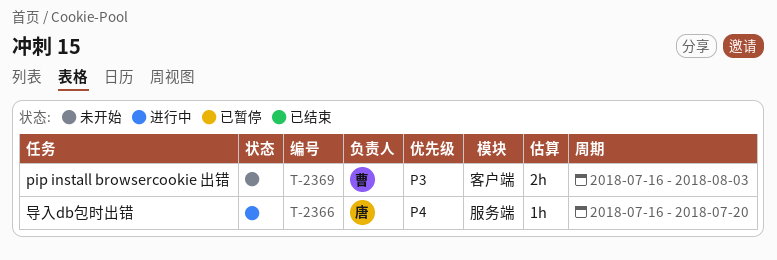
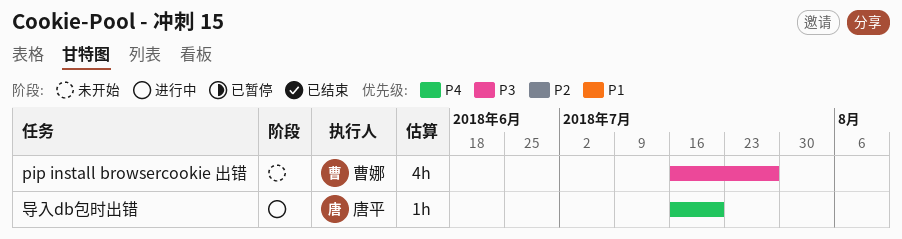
pip install browsercookie 出错, estimate: 2h -> 4h
pip install browsercookie 出错, due: Aug 3 -> Jul 27

